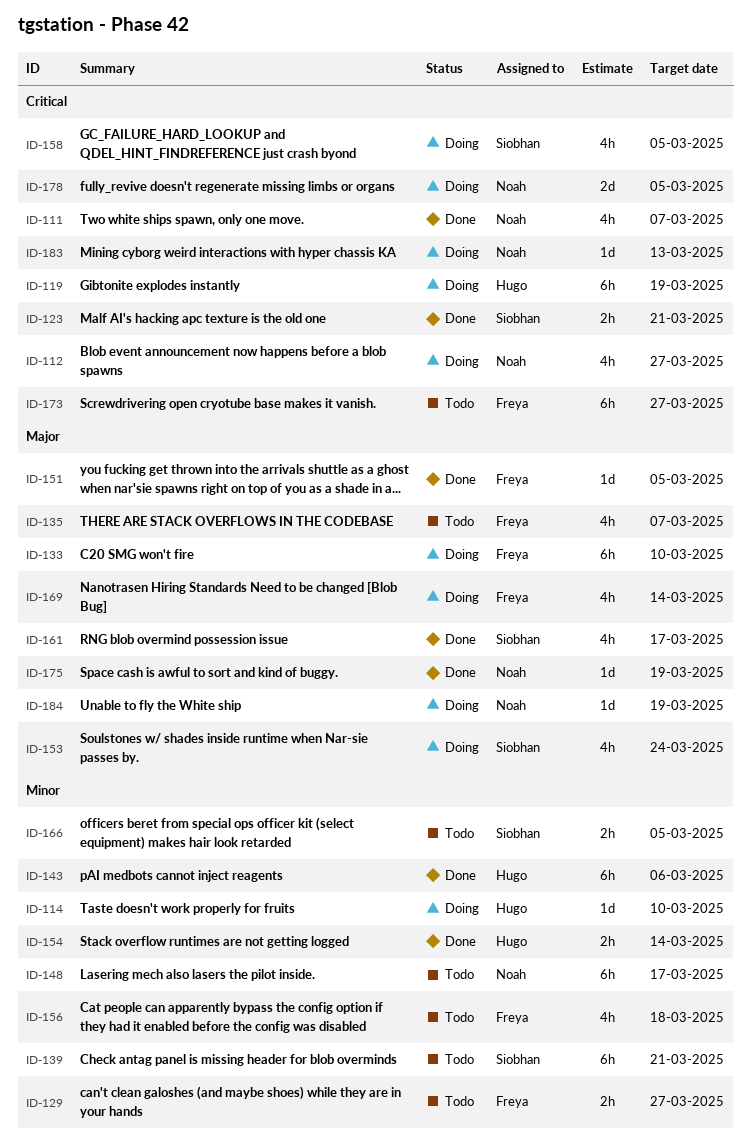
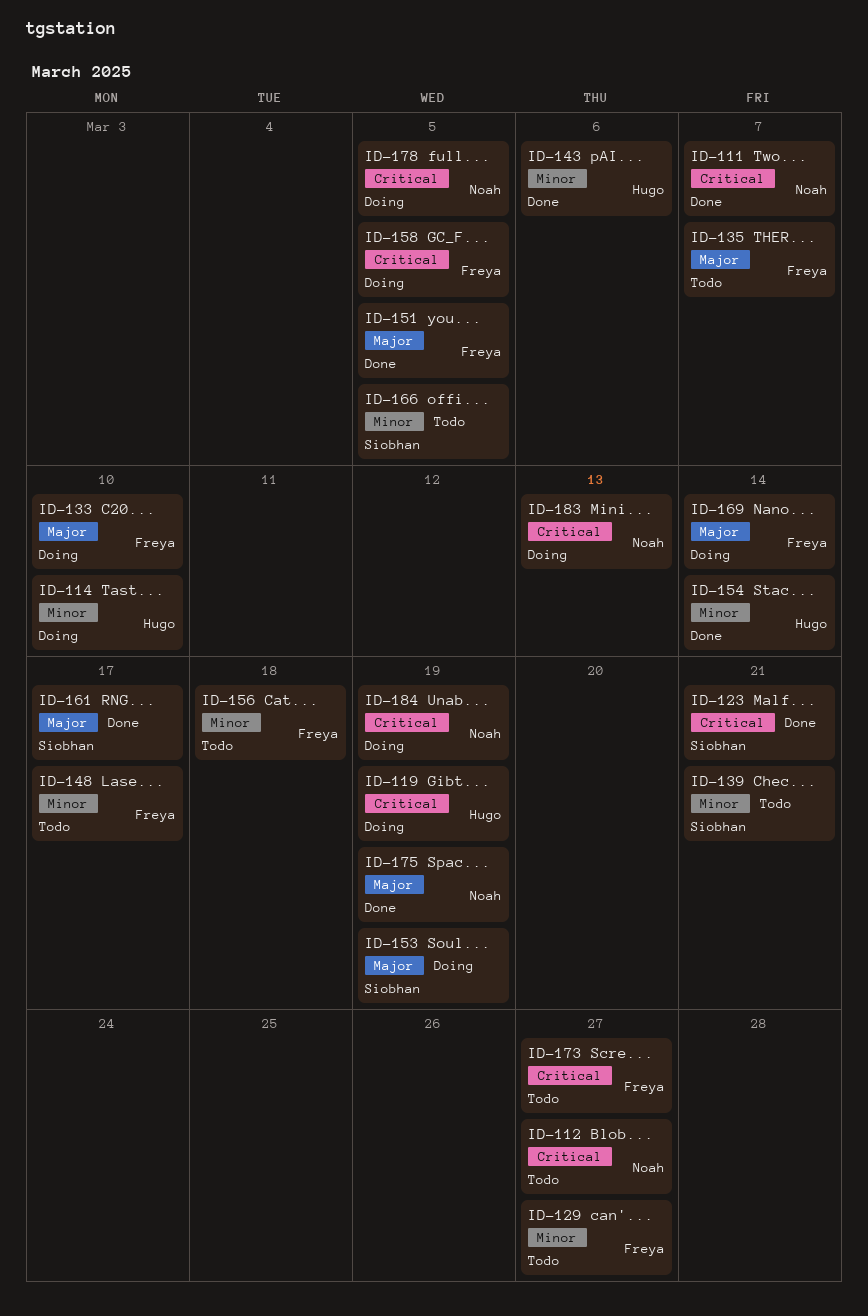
ID-112, status: Doing -> Todo
ID-148, owner: Noah -> Freya
ID-153, due: Mar 24 -> Mar 19
ID-158, owner: Siobhan -> Freya
ID-184, priority: Major -> Critical

